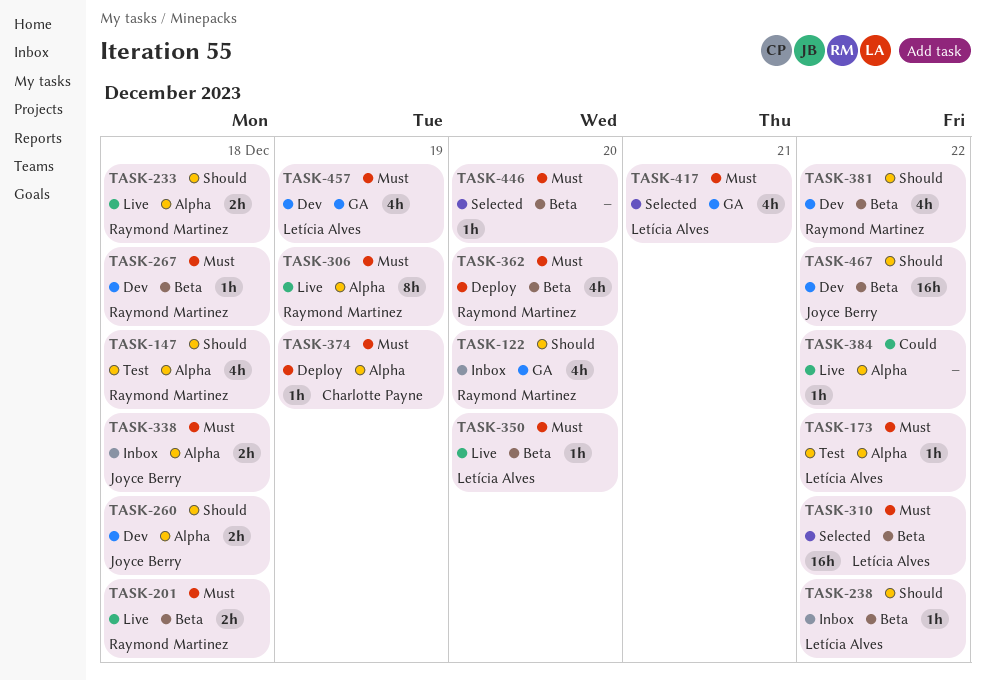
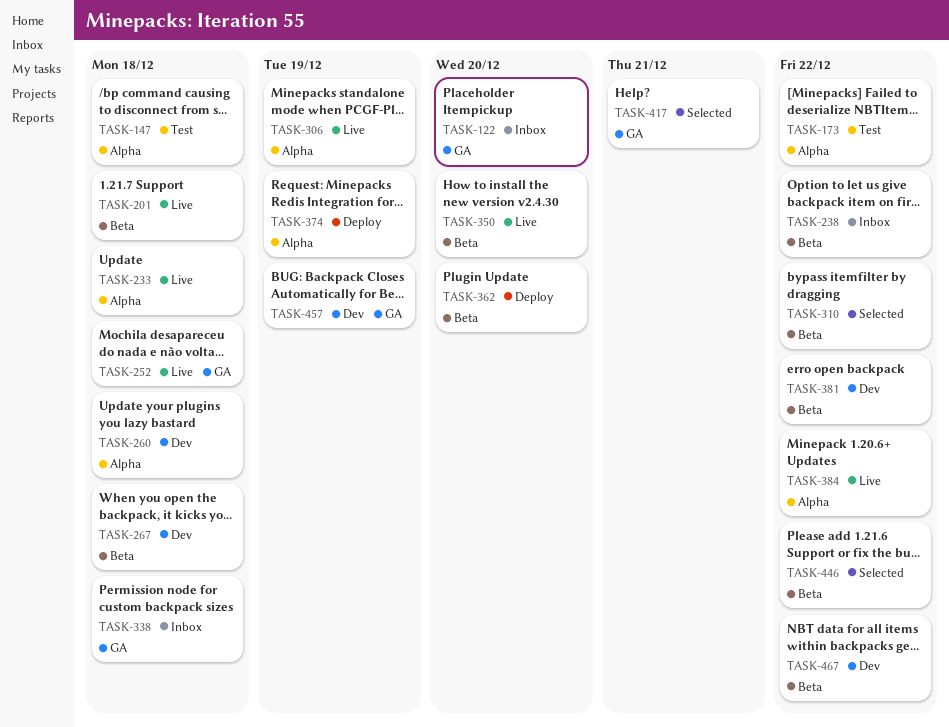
TASK-252: none -> present
TASK-338, label: Alpha -> GA
TASK-446, due: Dec 20 -> Dec 22

